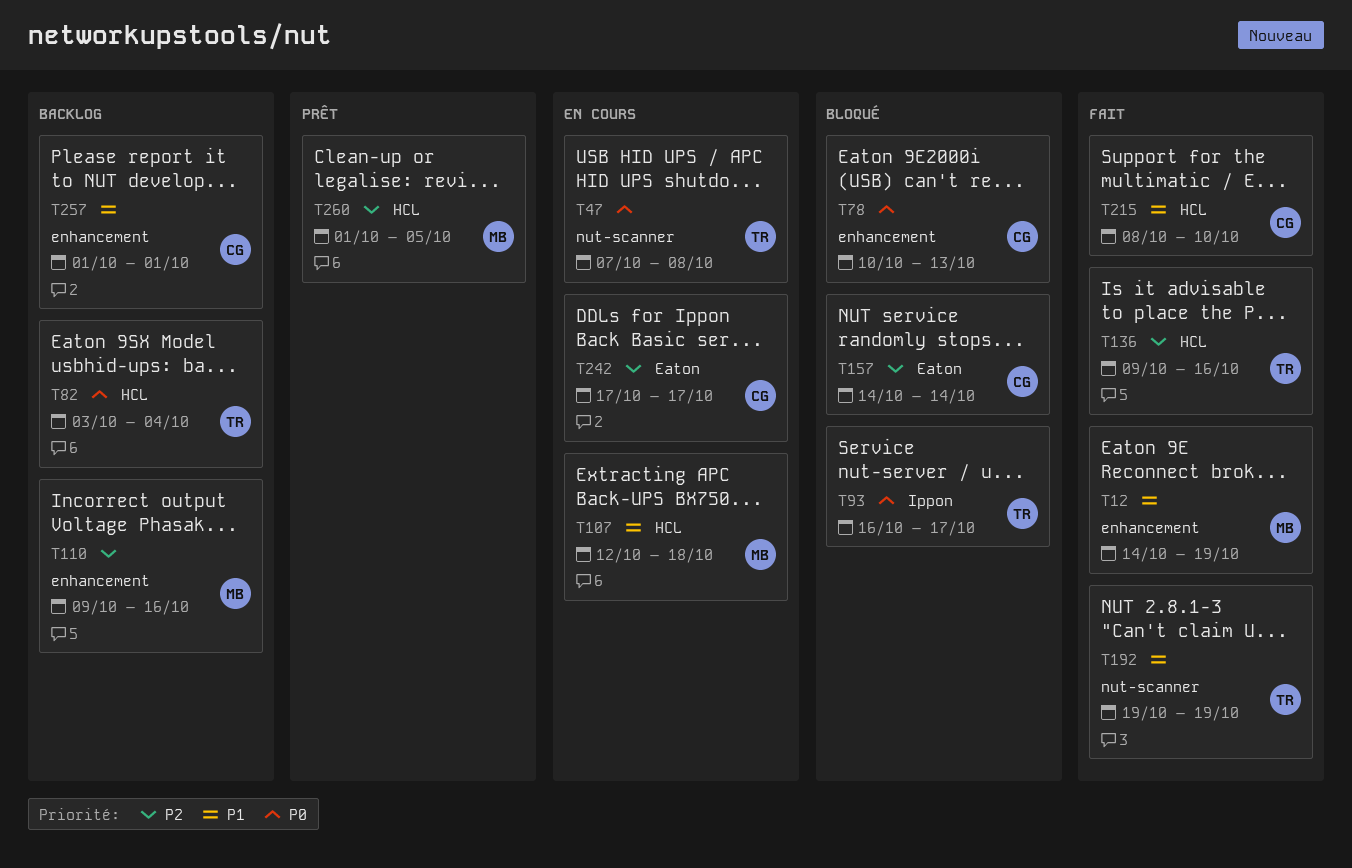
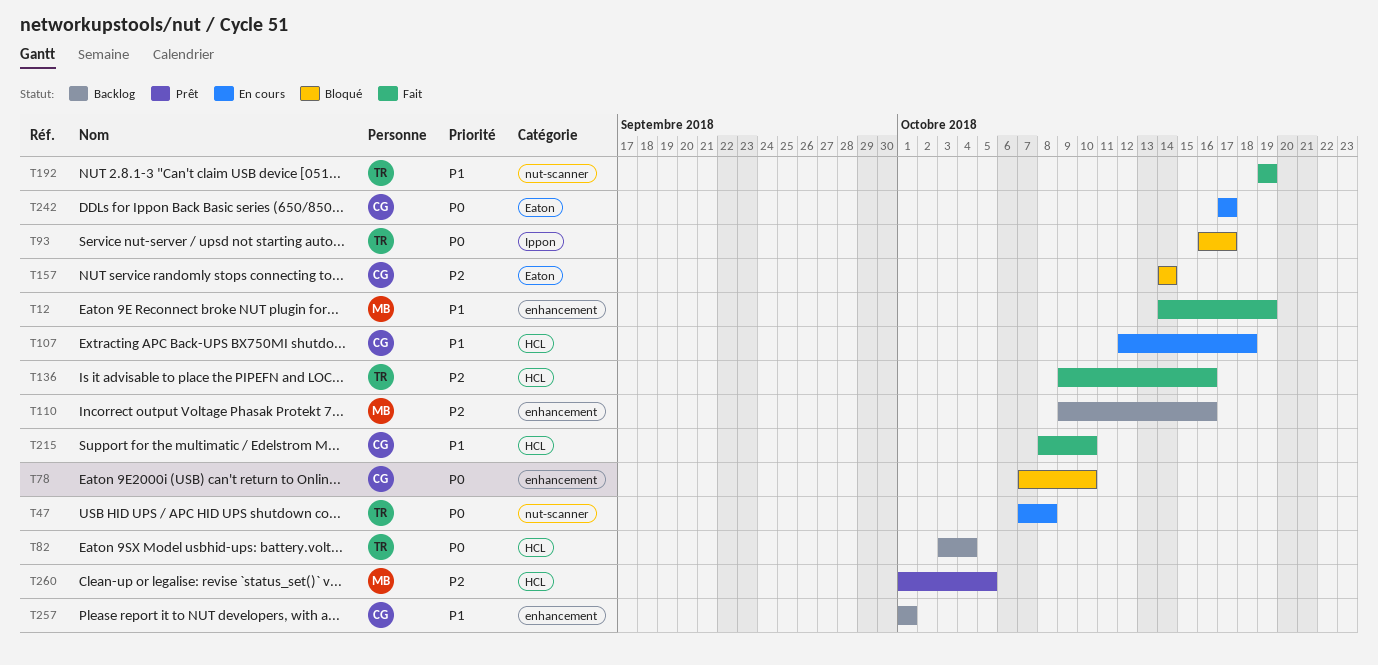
T78, start: Oct 10 -> Oct 7
T78, due: Oct 13 -> Oct 10
T107, owner: MB -> CG
T242, priority: P2 -> P0

